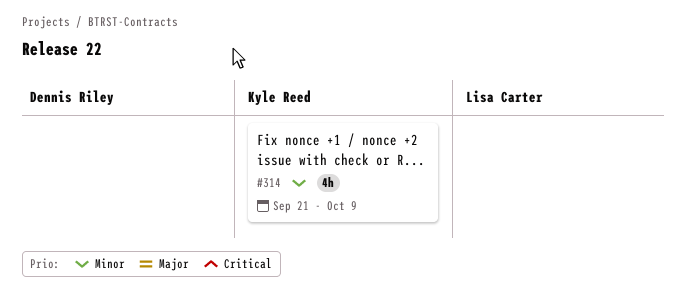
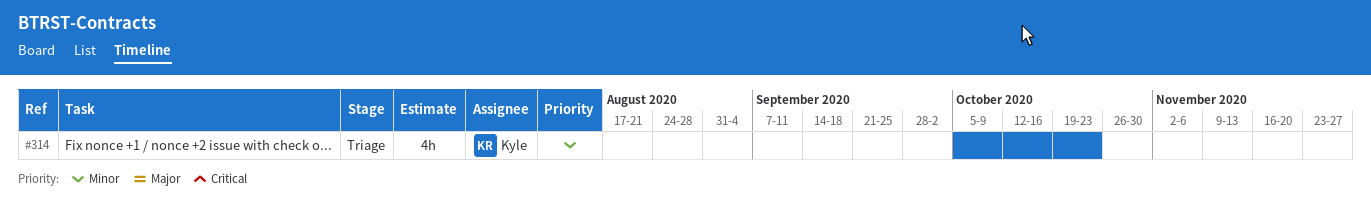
#314, start: Sep 21 -> Oct 5
#314, due: Oct 9 -> Oct 23

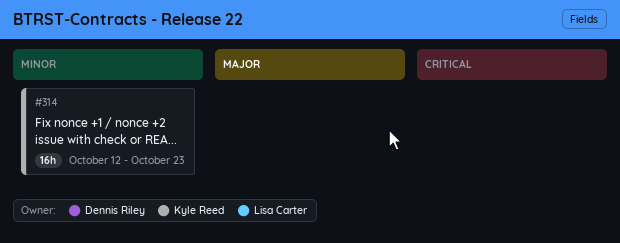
#314, estimate: 4h -> 16h
#314, start: Oct 5 -> Oct 12

